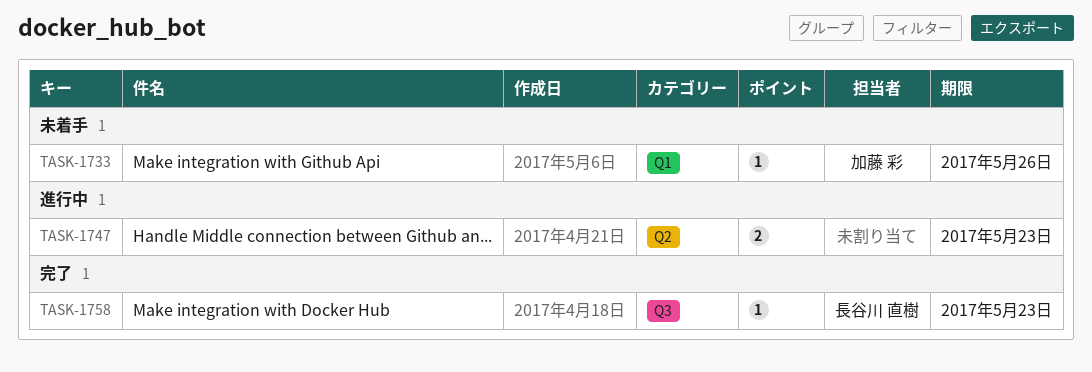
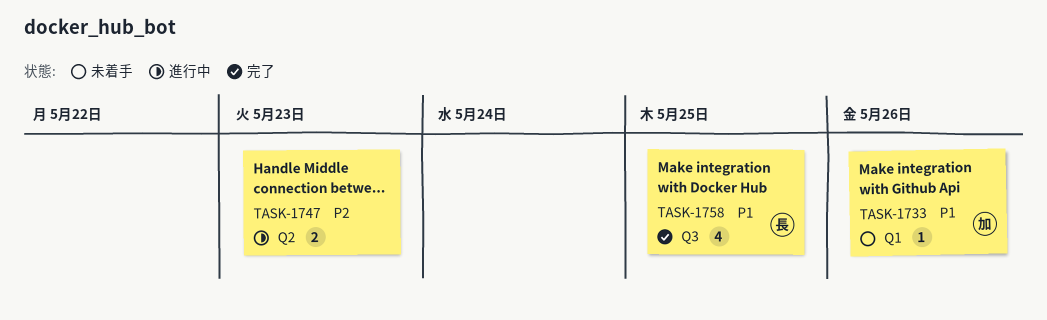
TASK-1758, estimate: 1 -> 4
TASK-1758, due: May 23 -> May 25

